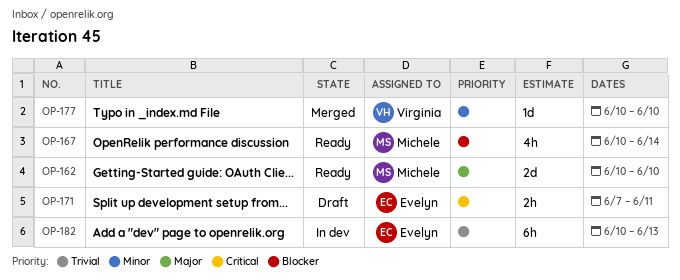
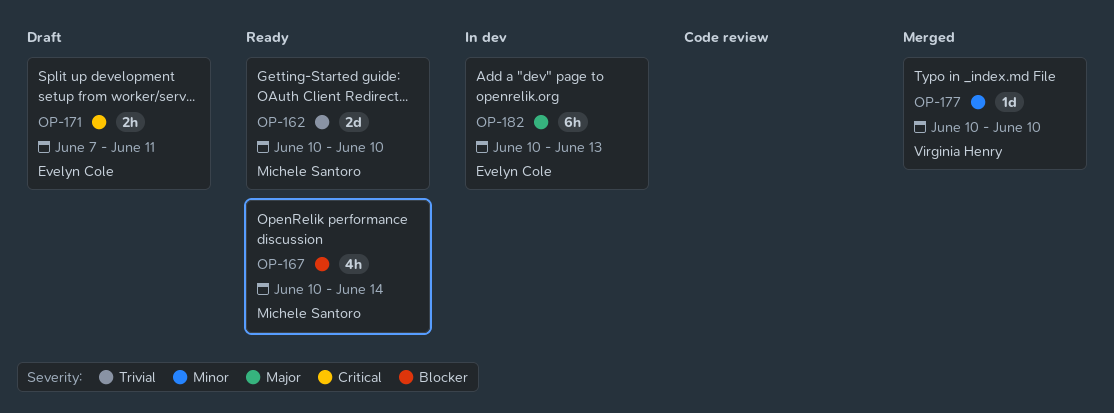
OP-162, priority: Major -> Trivial
OP-182, priority: Trivial -> Major

